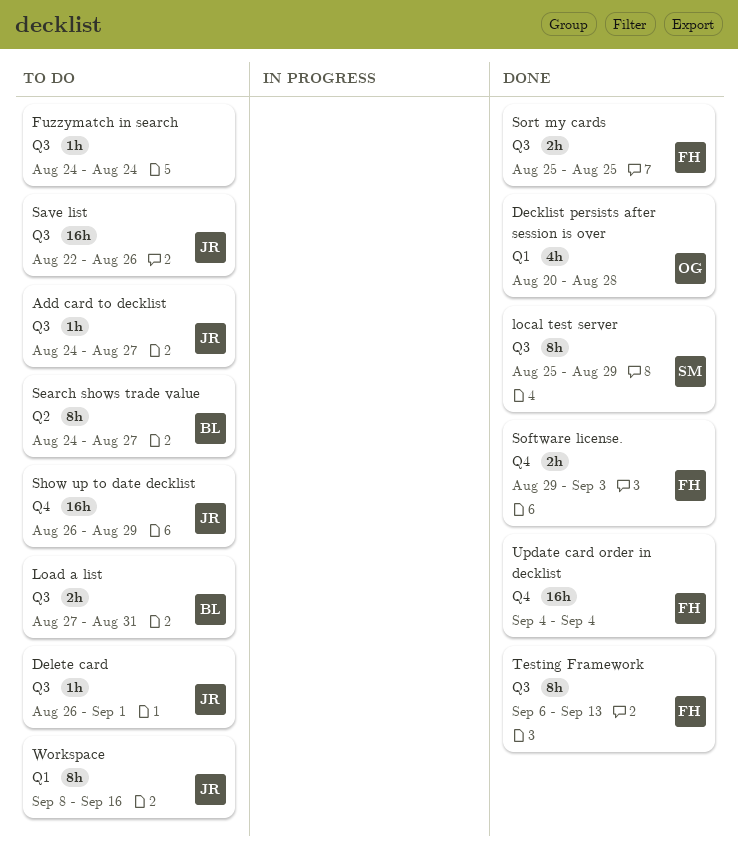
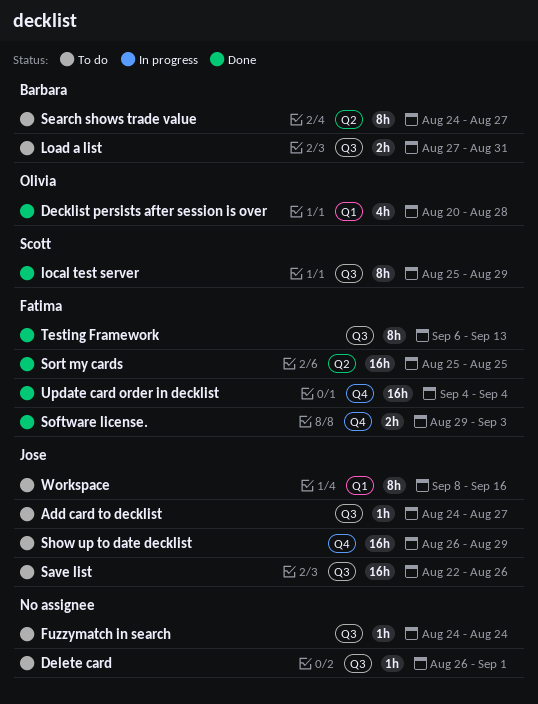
Delete card, owner: Jose -> none
Sort my cards, label: Q3 -> Q2
Sort my cards, estimate: 2h -> 16h

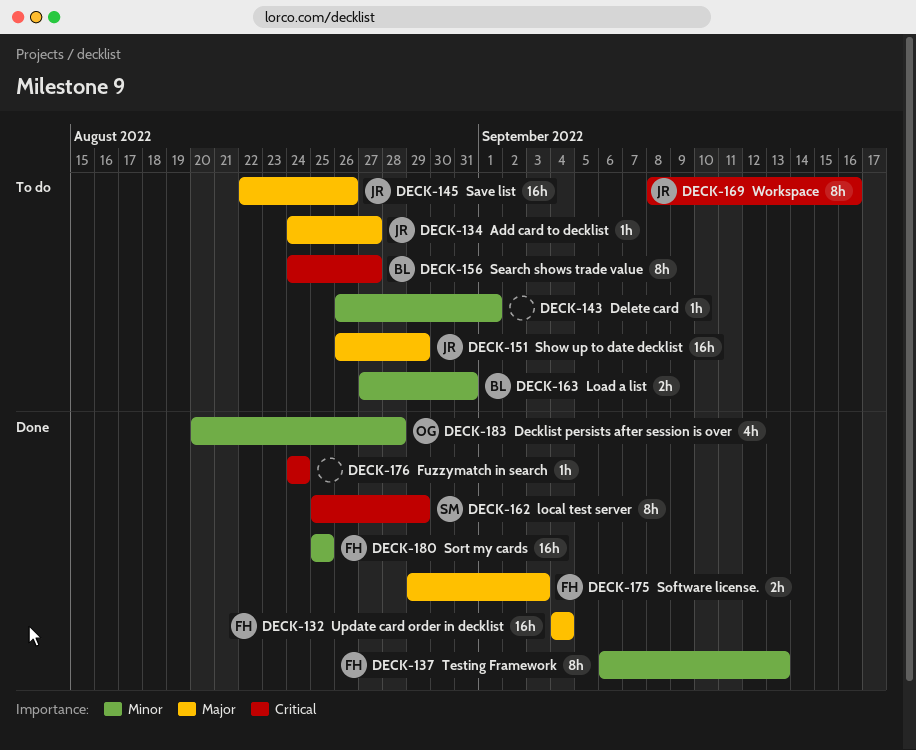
Fuzzymatch in search, status: To do -> Done

